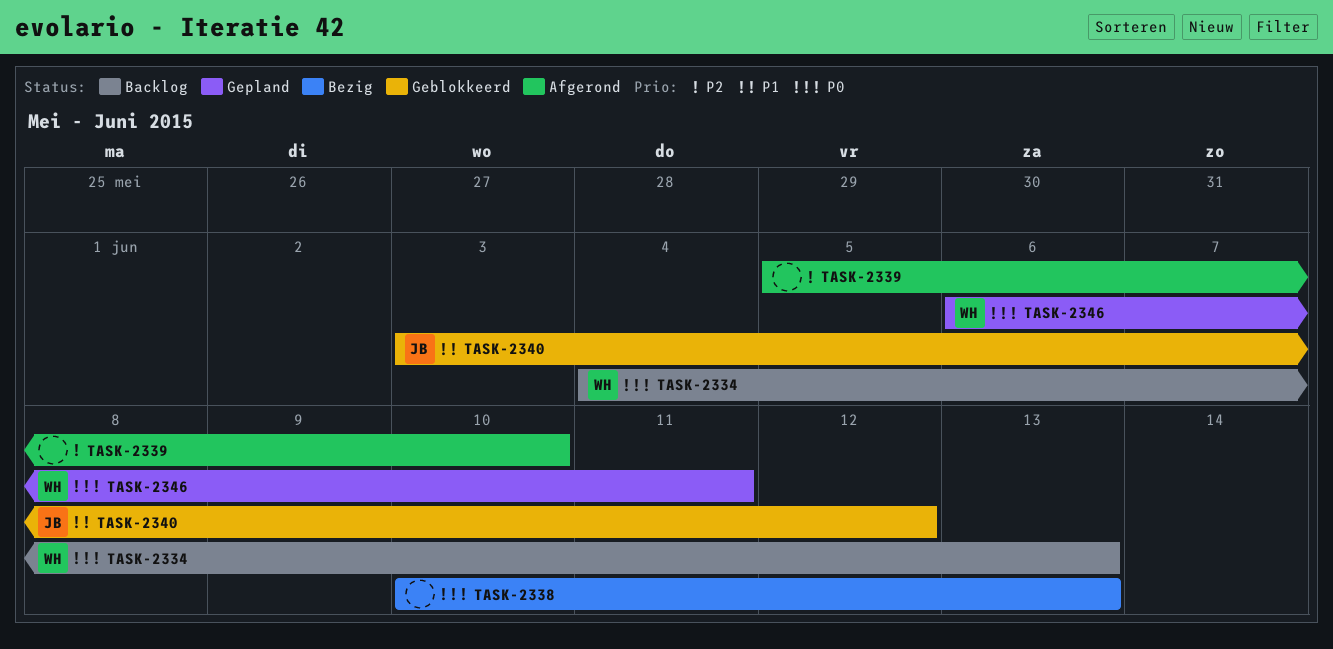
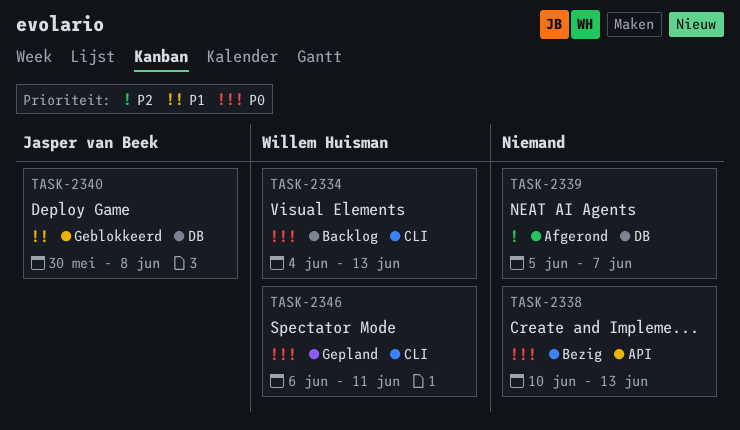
TASK-2339, due: Jun 10 -> Jun 7
TASK-2340, start: Jun 3 -> May 30
TASK-2340, due: Jun 12 -> Jun 8

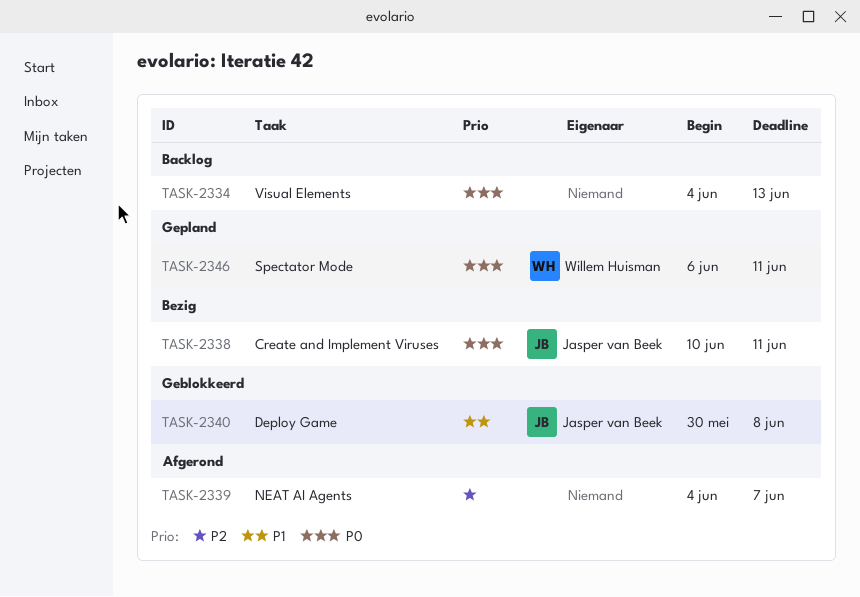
TASK-2334, owner: Willem Huisman -> none
TASK-2338, owner: none -> Jasper van Beek
TASK-2338, due: Jun 13 -> Jun 11
TASK-2339, start: Jun 5 -> Jun 4

